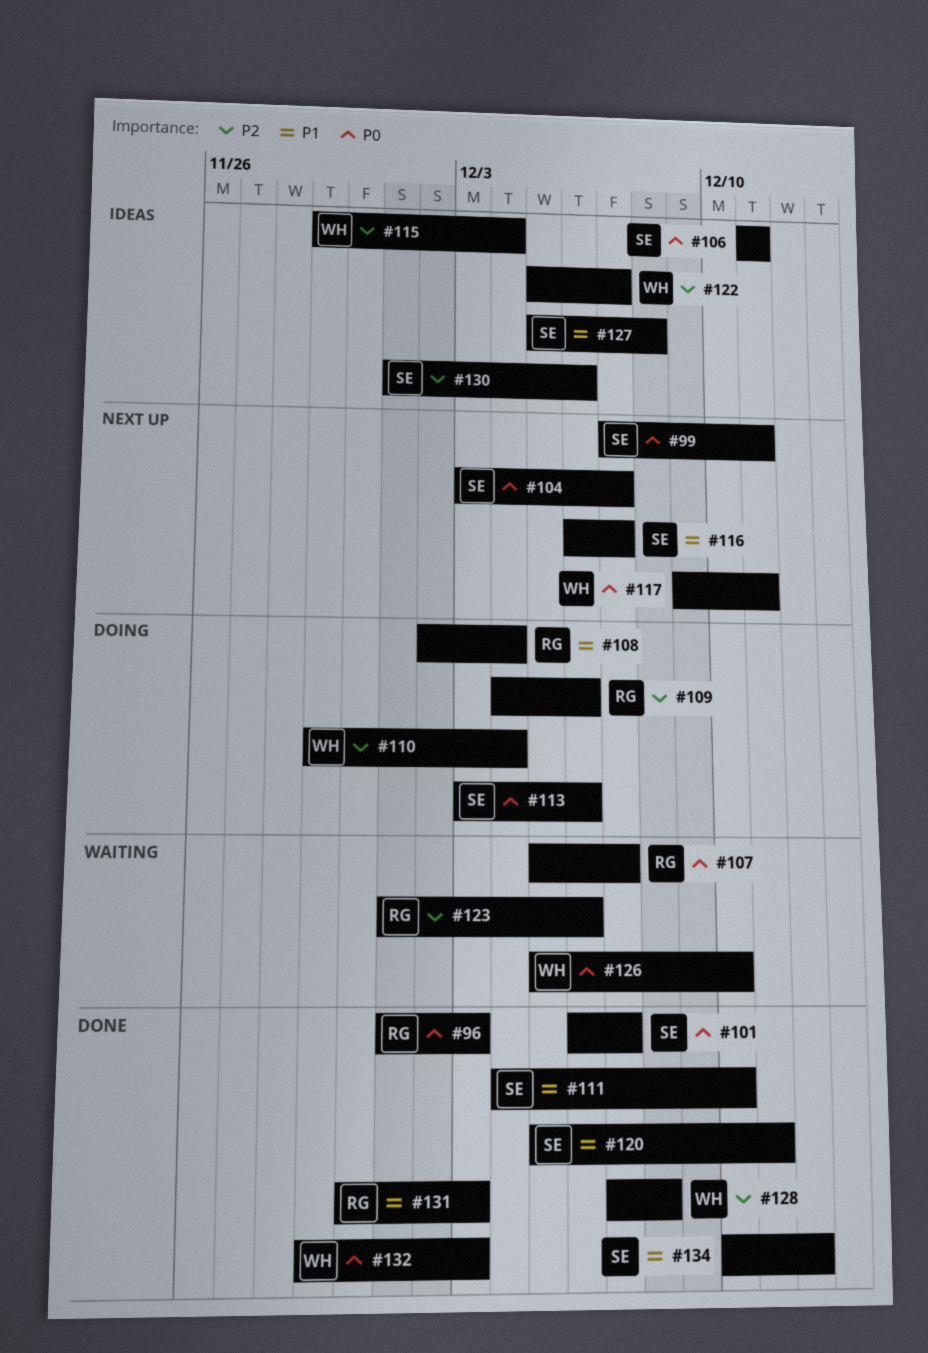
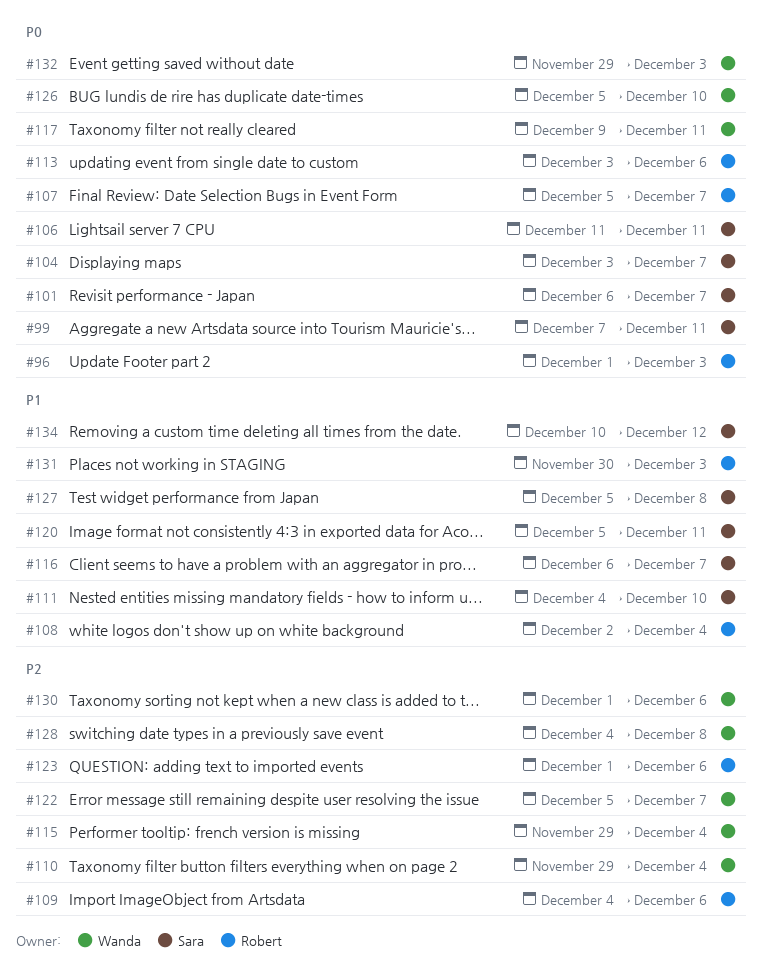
#113, owner: Sara -> Robert
#128, start: Dec 7 -> Dec 4
#130, owner: Sara -> Wanda

